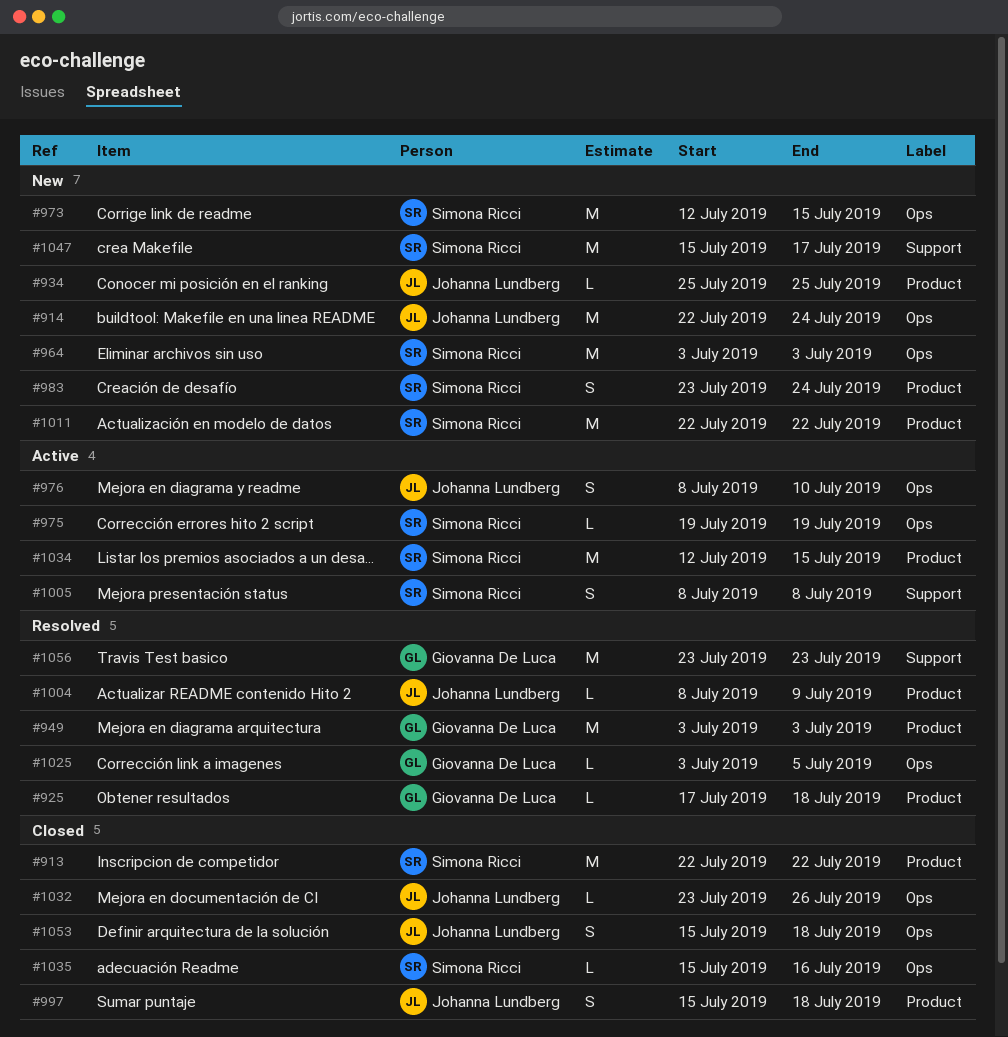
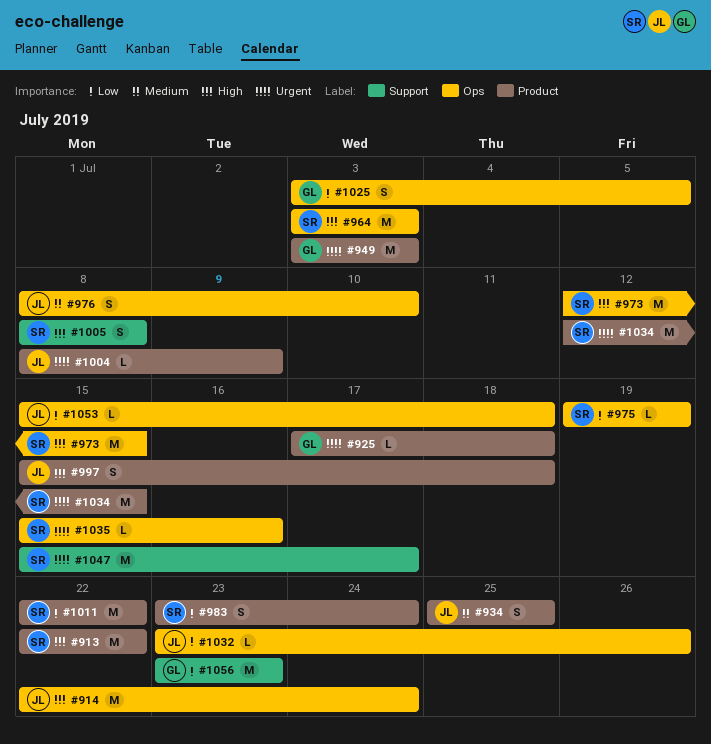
#934, estimate: L -> S
#1025, estimate: L -> S
#1053, estimate: S -> L

